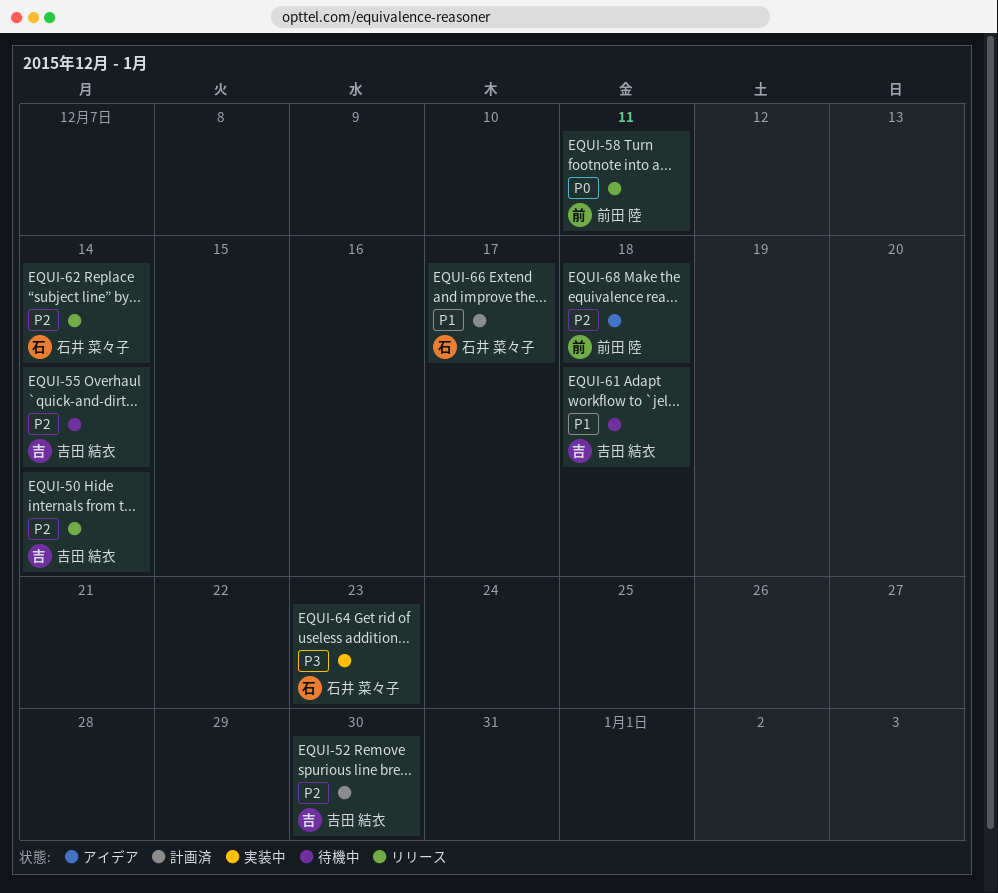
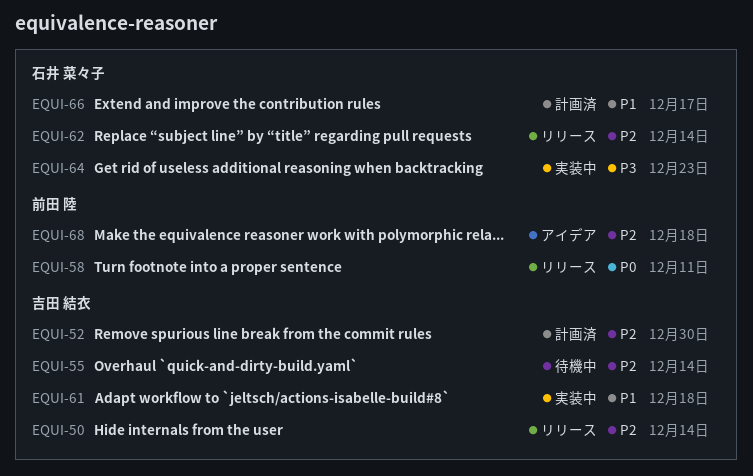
EQUI-61, status: 待機中 -> 実装中

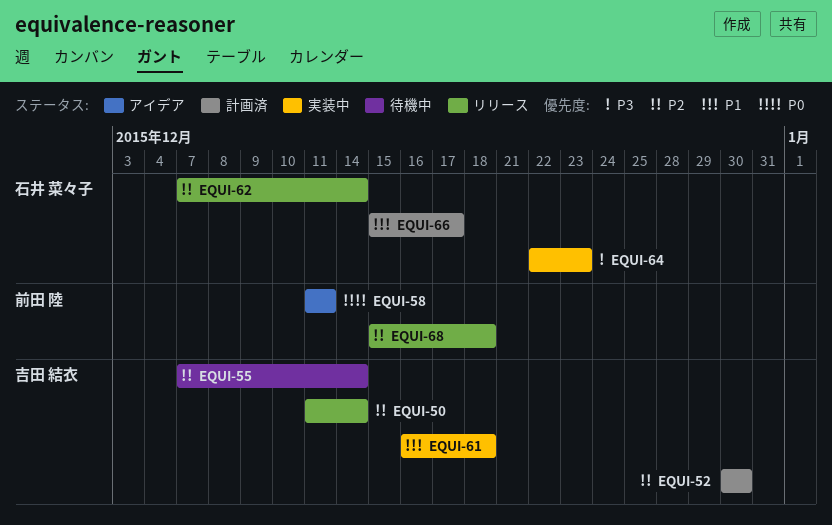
EQUI-58, status: リリース -> アイデア
EQUI-68, status: アイデア -> リリース

